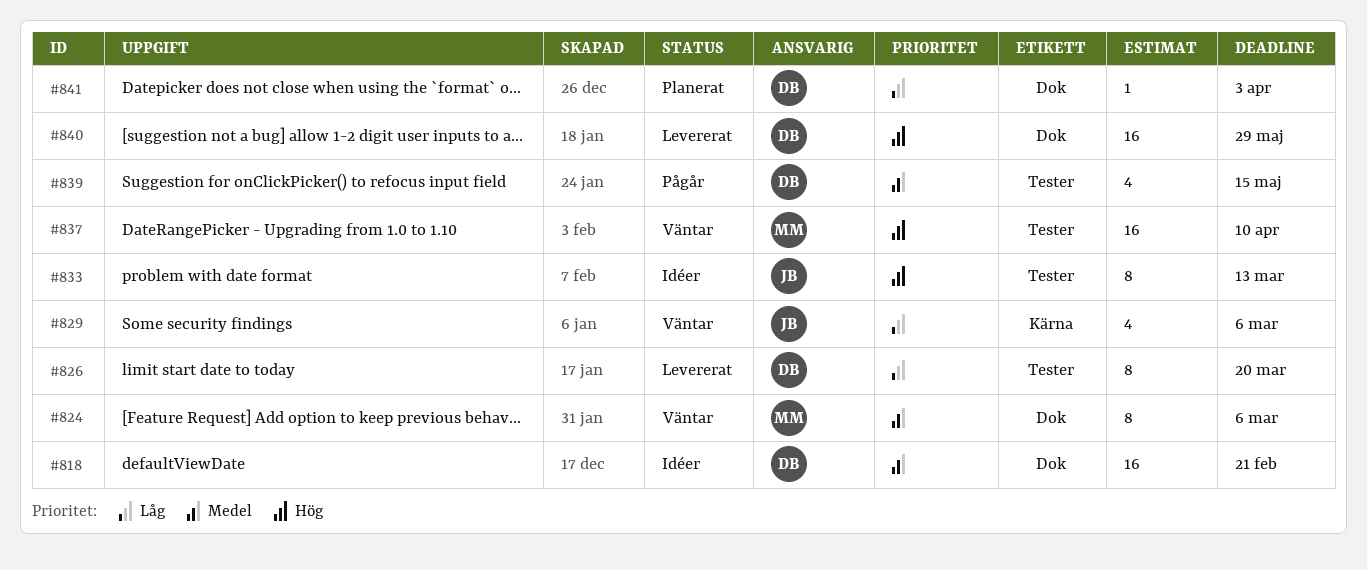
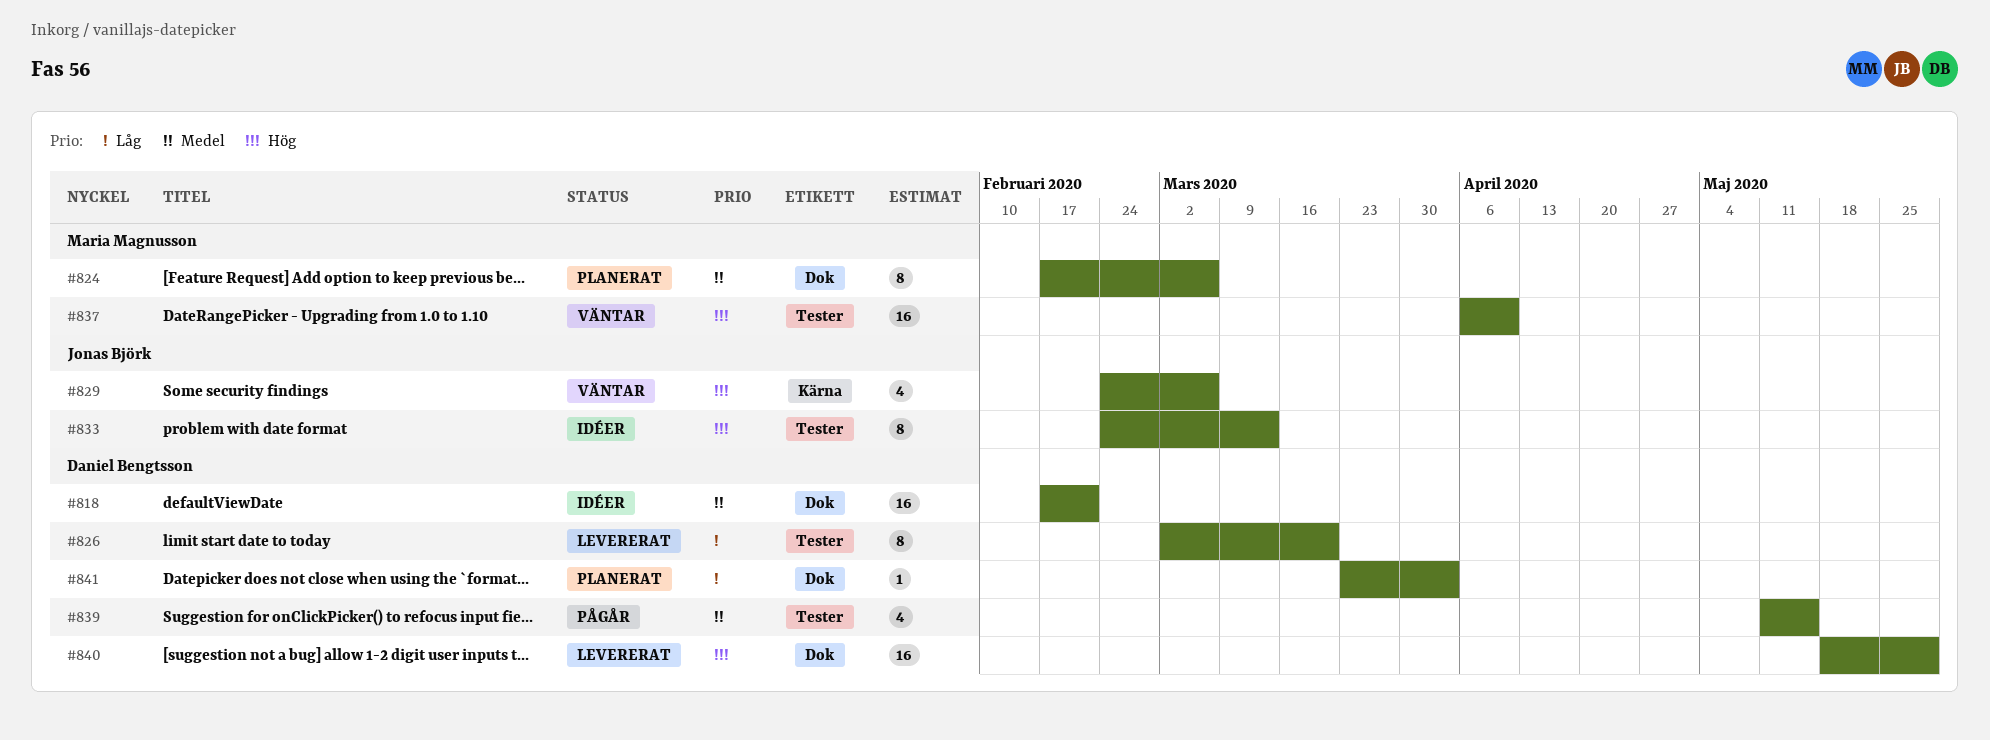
#824, status: Väntar -> Planerat
#829, priority: Låg -> Hög

